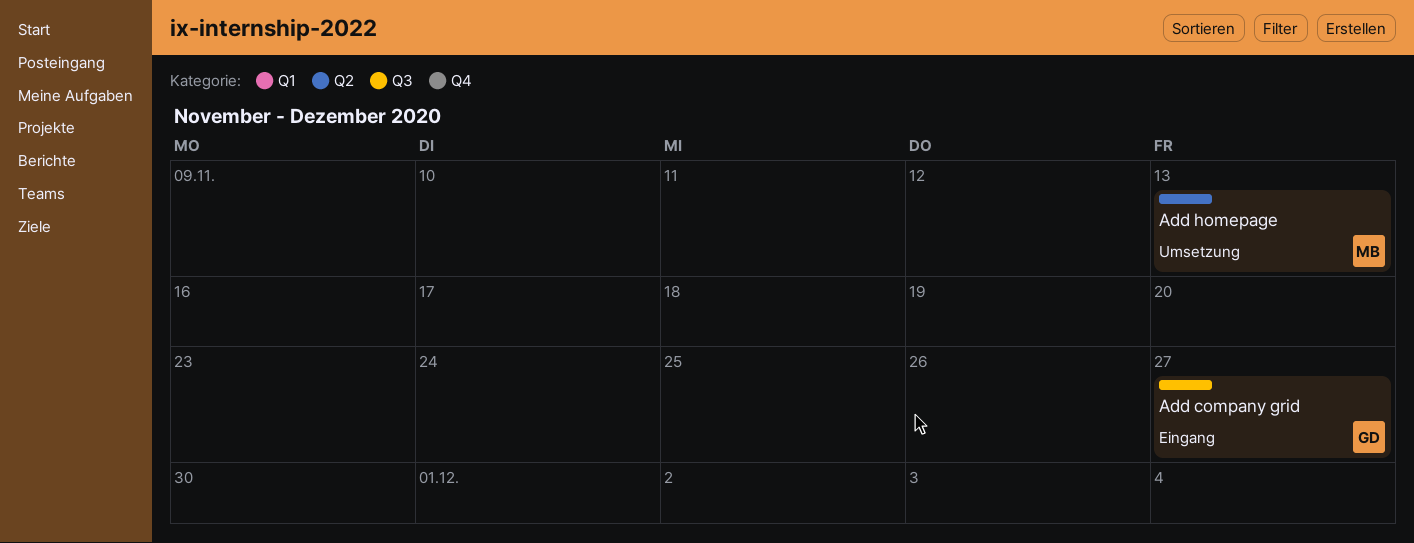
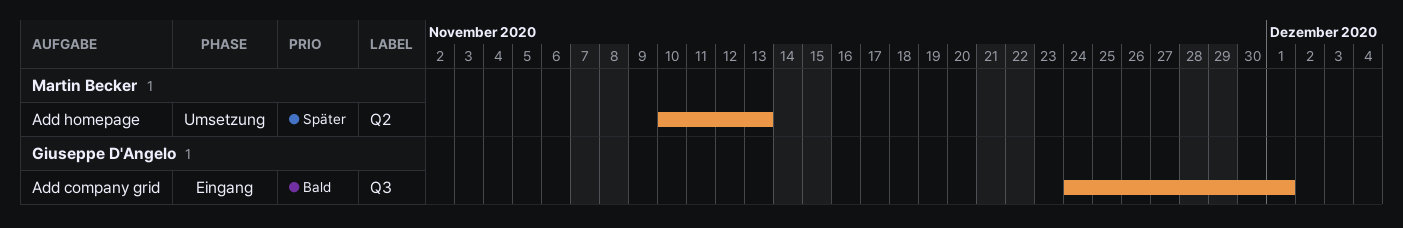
Add company grid, due: Nov 27 -> Dec 1

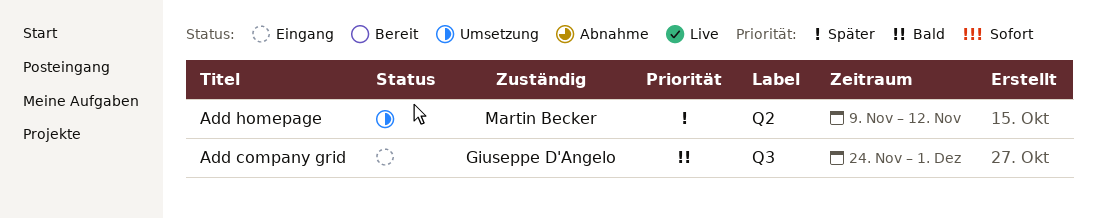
Add homepage, start: Nov 10 -> Nov 9
Add homepage, due: Nov 13 -> Nov 12

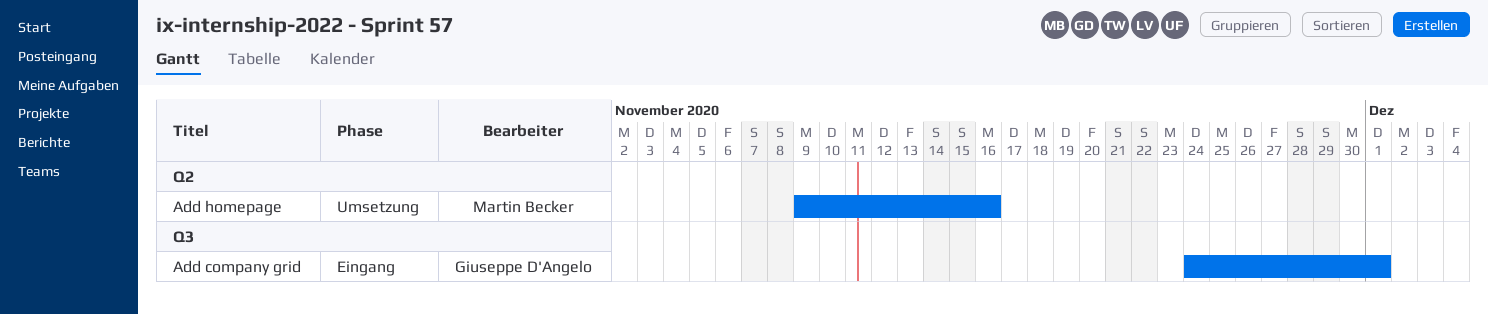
Add homepage, due: Nov 12 -> Nov 16

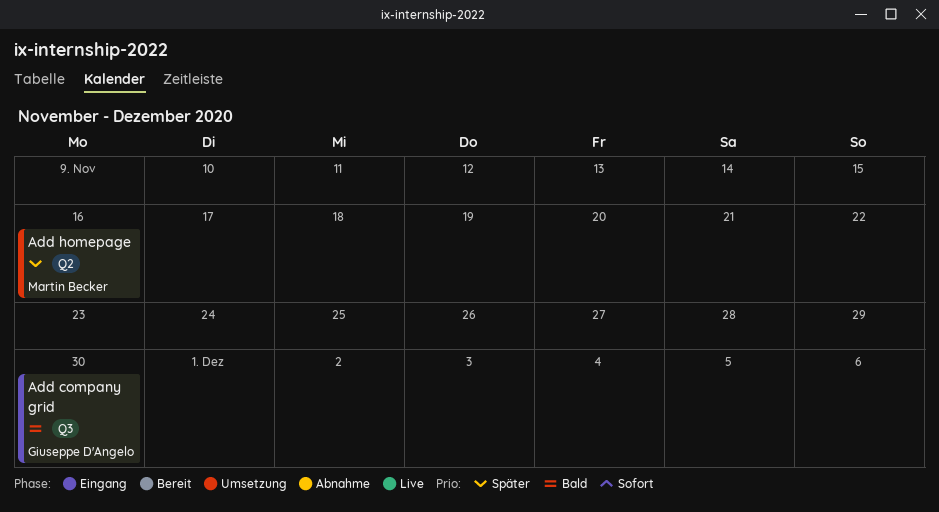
Add company grid, due: Dec 1 -> Nov 30

